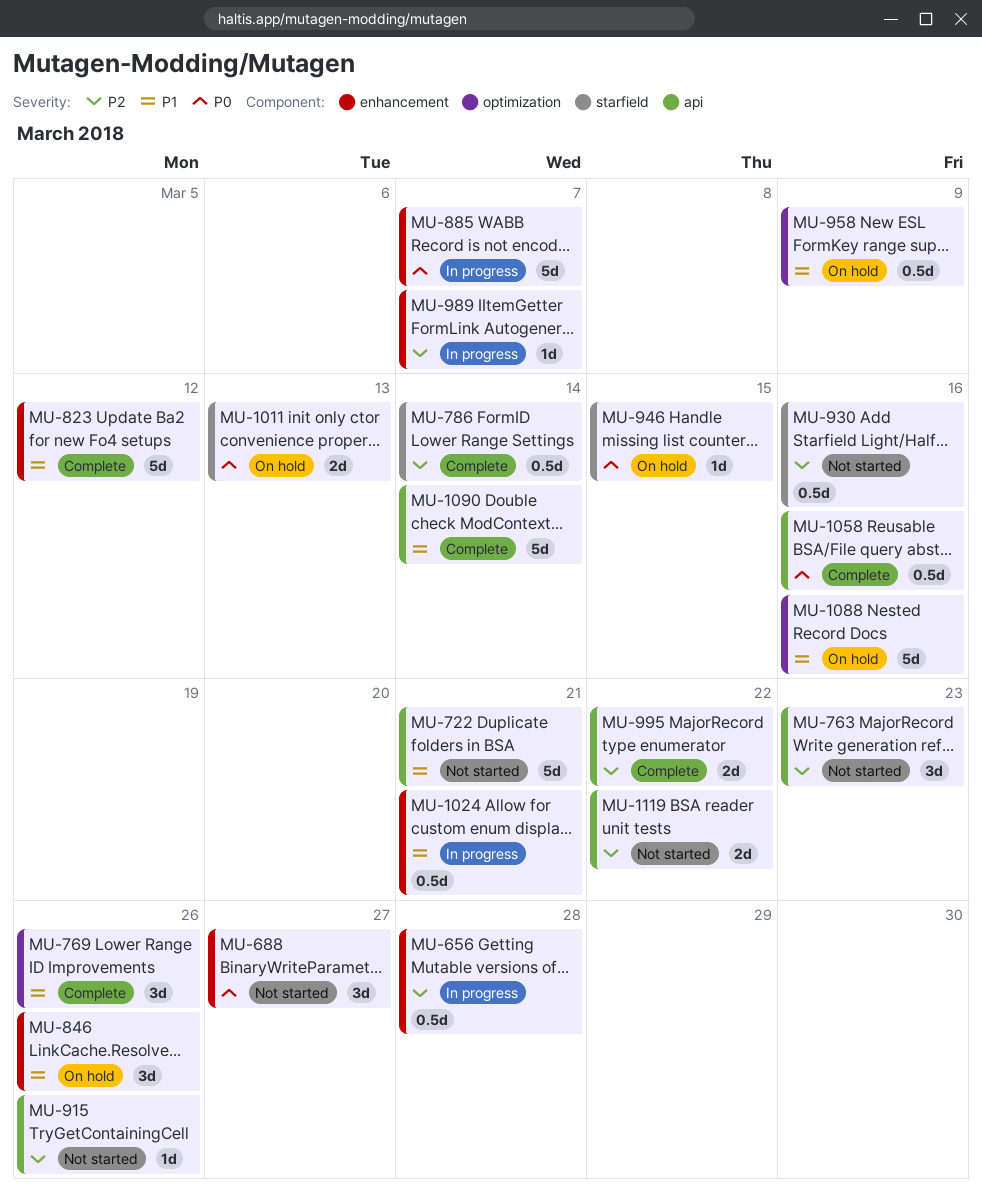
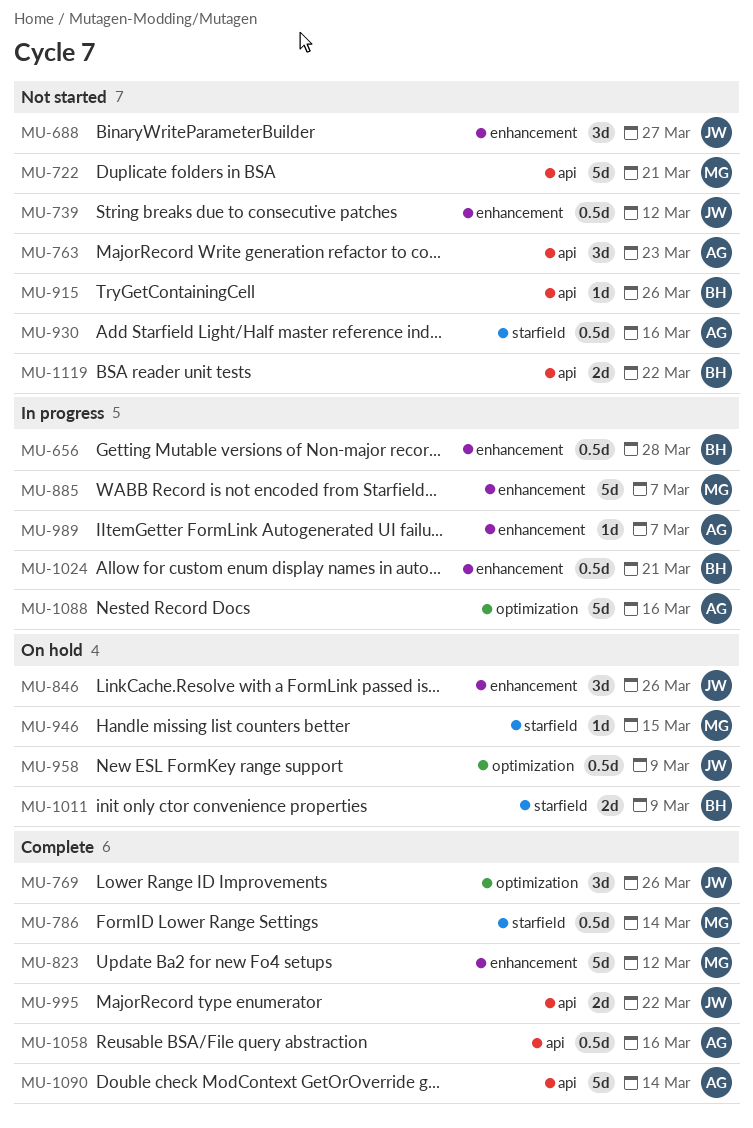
MU-739: none -> present
MU-1011, due: Mar 13 -> Mar 9
MU-1088, status: On hold -> In progress

